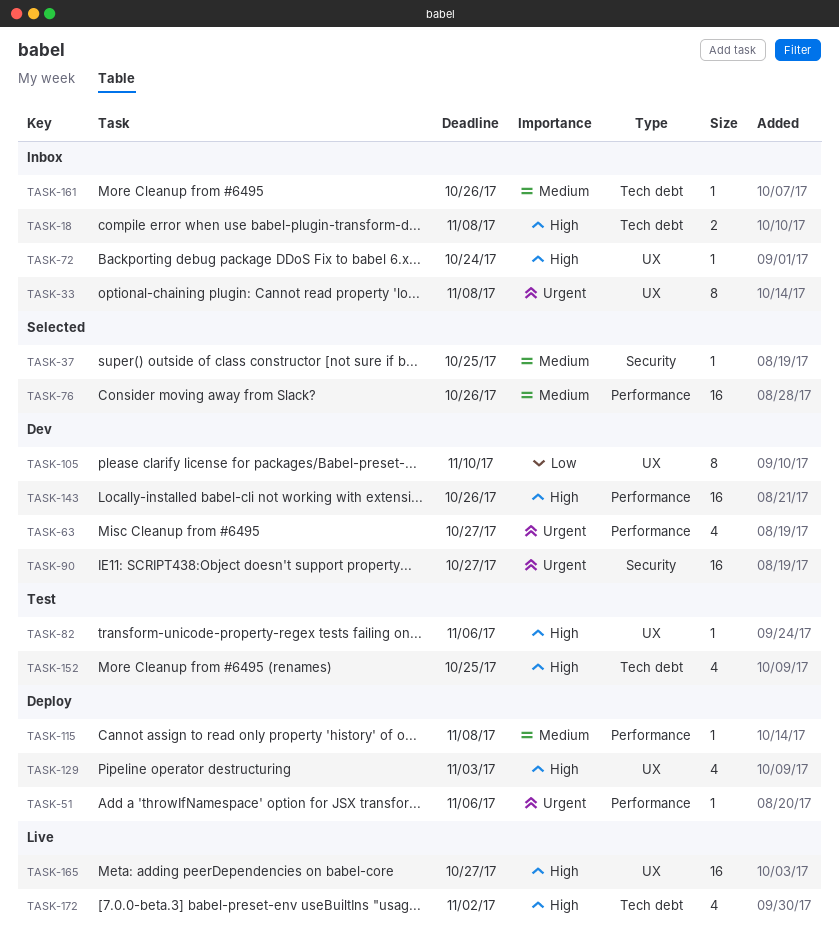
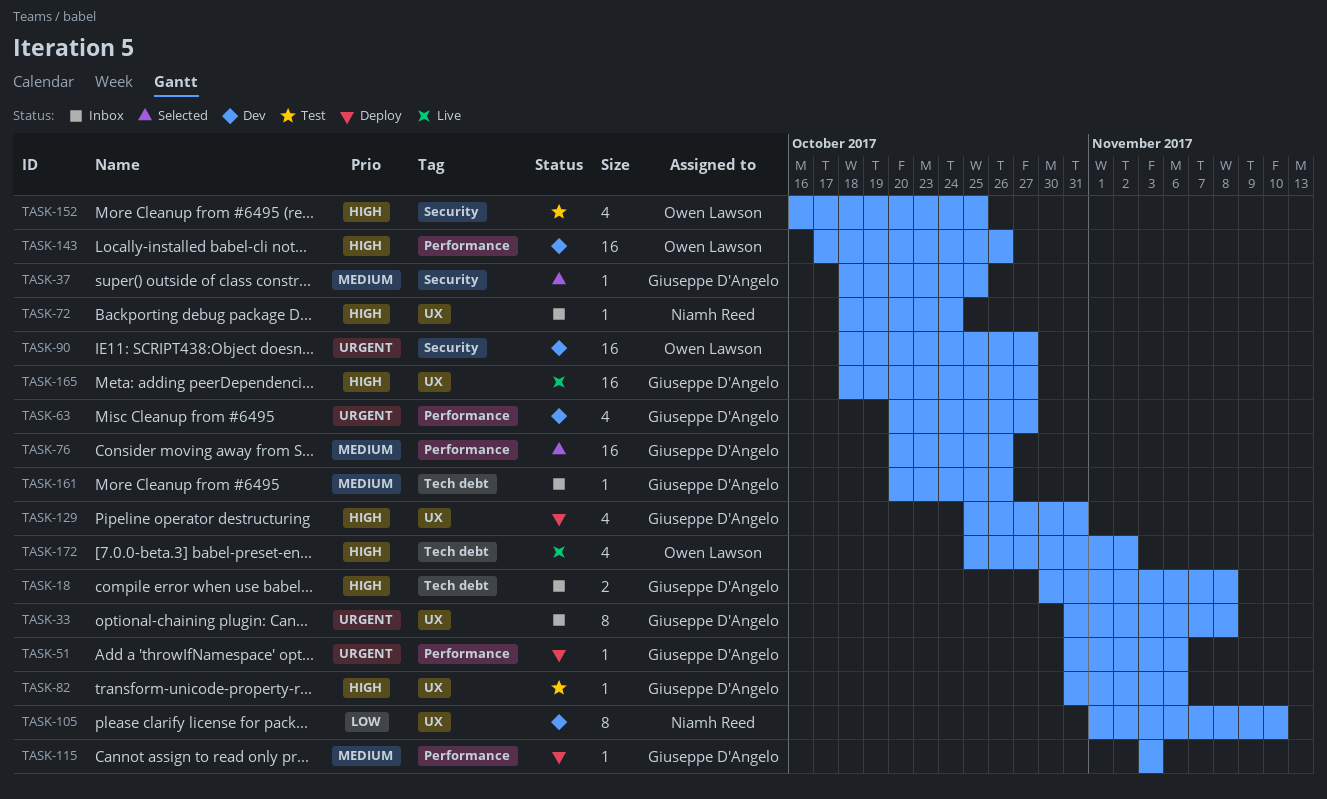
TASK-115, due: Nov 8 -> Nov 3
TASK-129, due: Nov 3 -> Oct 31
TASK-152, label: Tech debt -> Security

